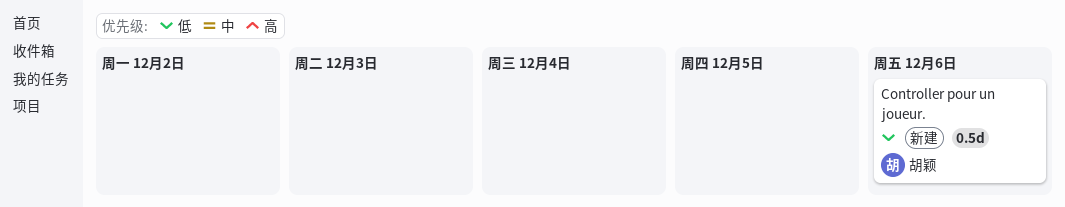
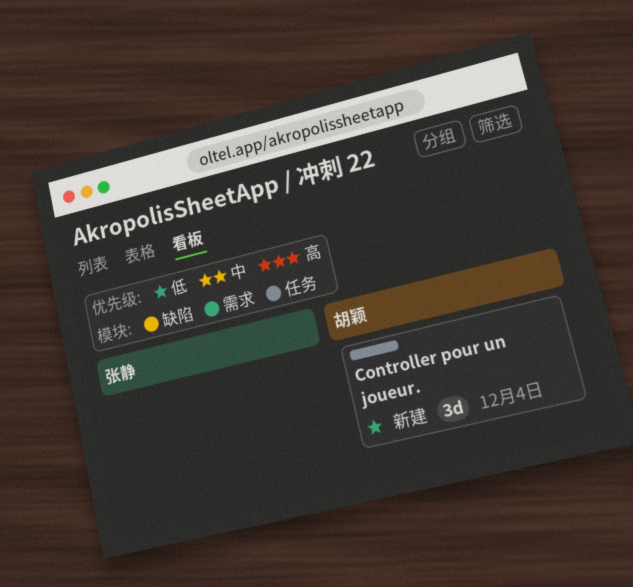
Controller pour un joueur., estimate: 0.5d -> 3d
Controller pour un joueur., due: Dec 6 -> Dec 4

